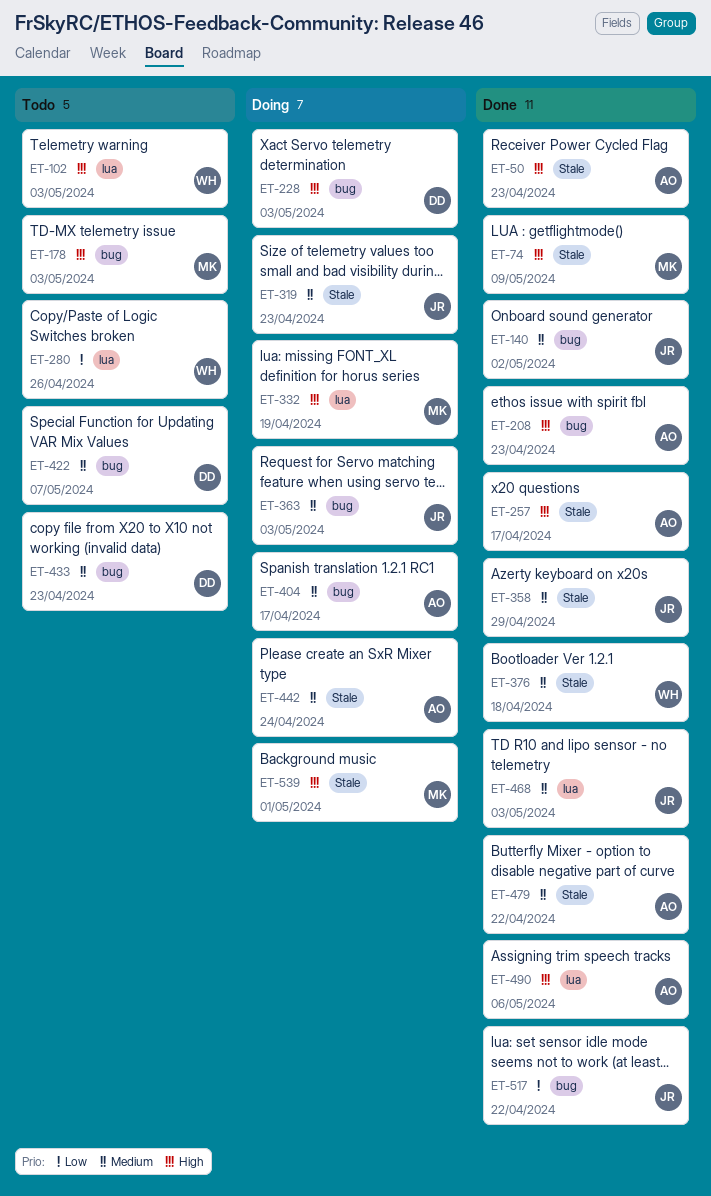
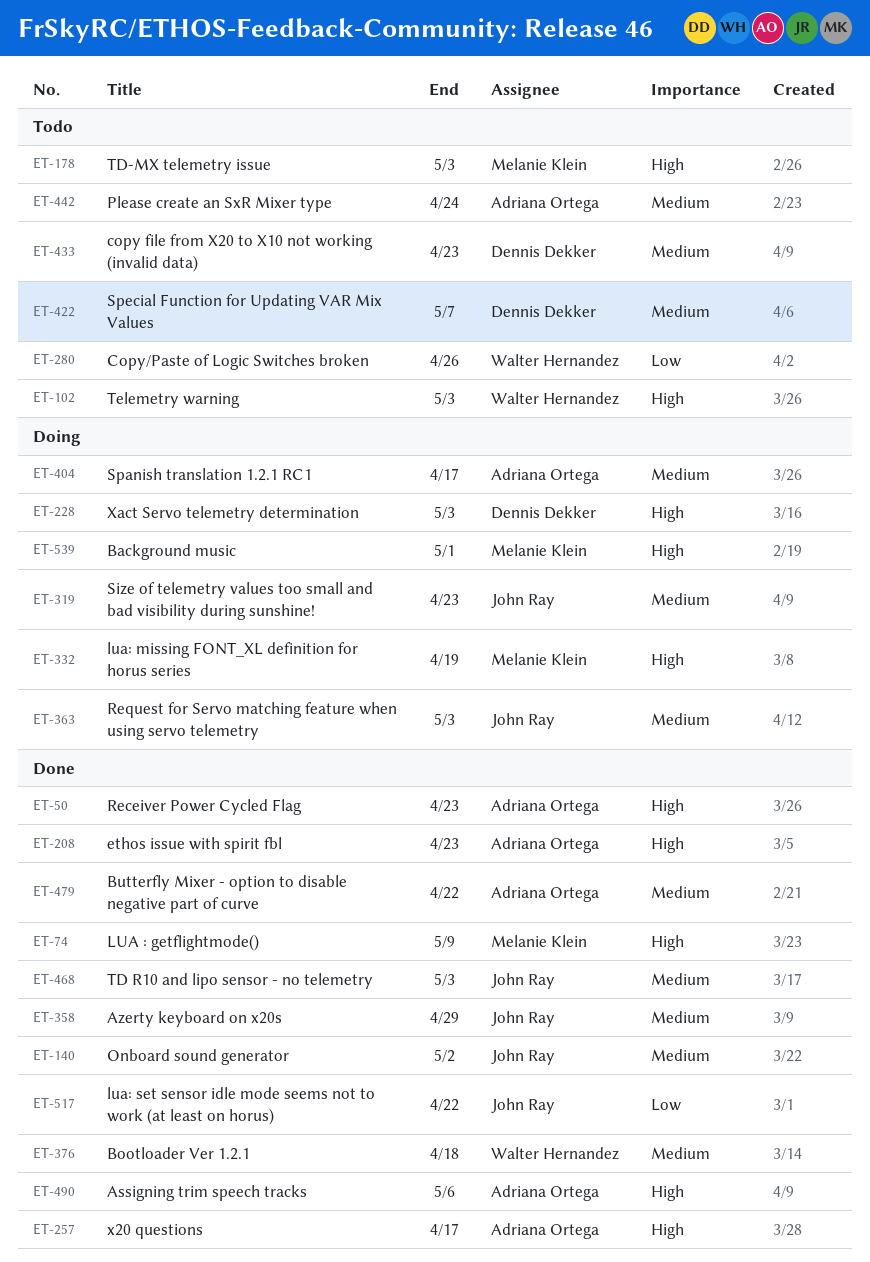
ET-442, status: Doing -> Todo

